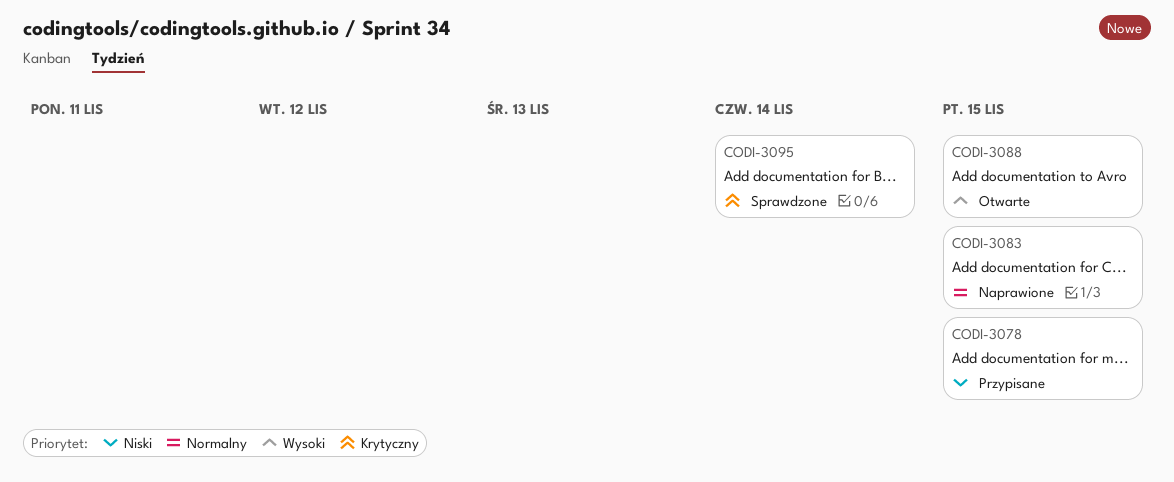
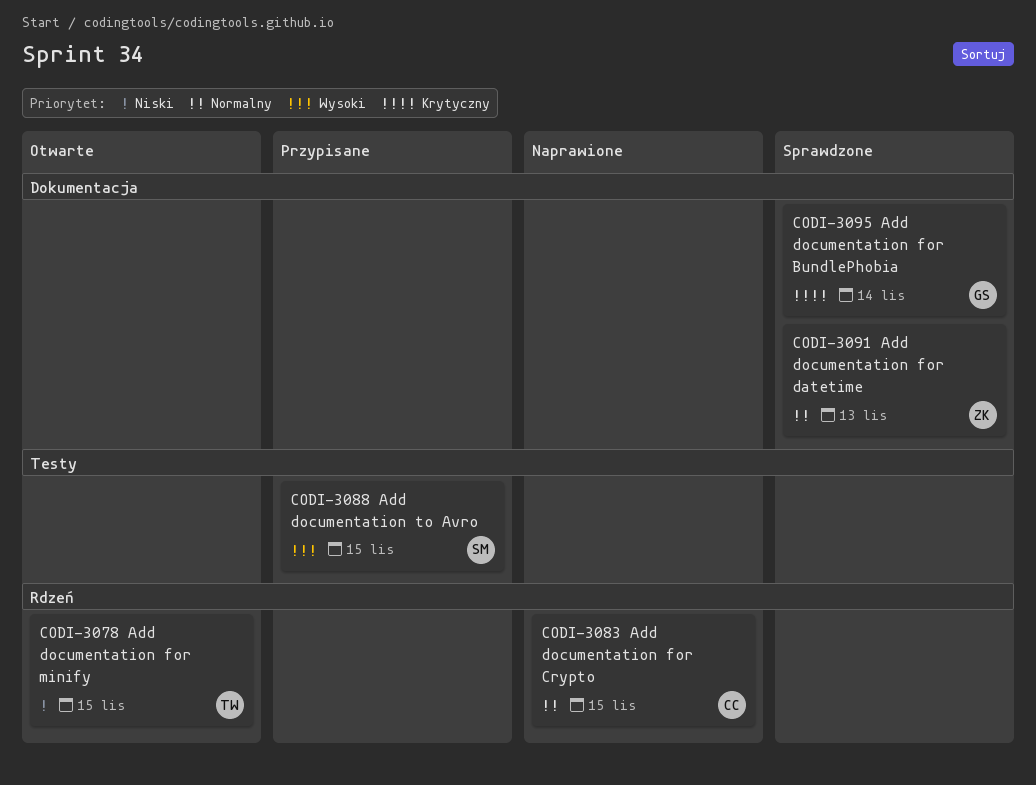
CODI-3078, status: Przypisane -> Otwarte
CODI-3088, status: Otwarte -> Przypisane
CODI-3091: none -> present

